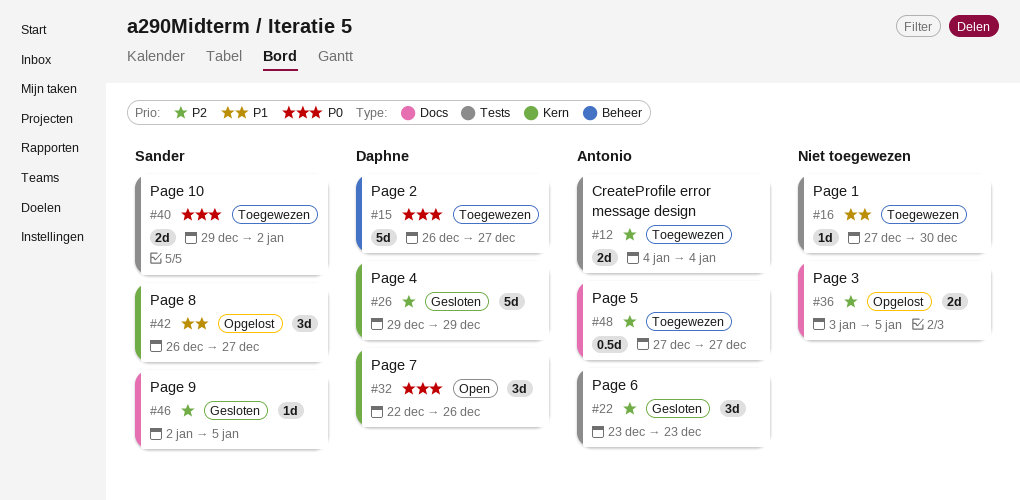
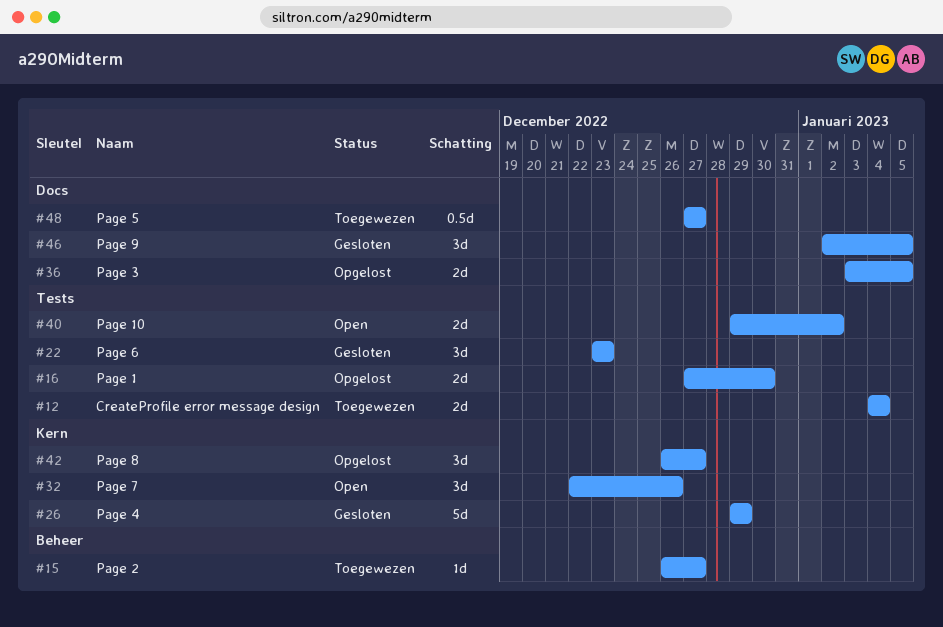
#15, estimate: 5d -> 1d
#16, status: Toegewezen -> Opgelost
#16, estimate: 1d -> 2d
#40, status: Toegewezen -> Open
#46, estimate: 1d -> 3d

